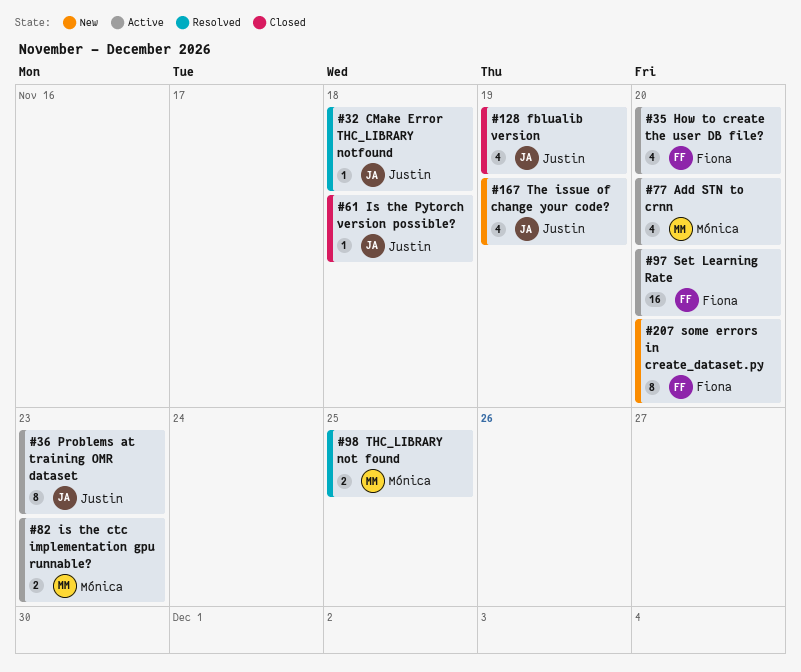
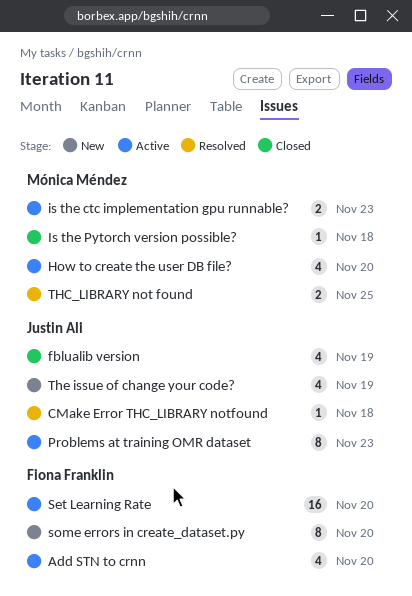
Add STN to crnn, owner: Mónica Méndez -> Fiona Franklin
How to create the user DB file?, owner: Fiona Franklin -> Mónica Méndez
Is the Pytorch version possible?, owner: Justin Ali -> Mónica Méndez

